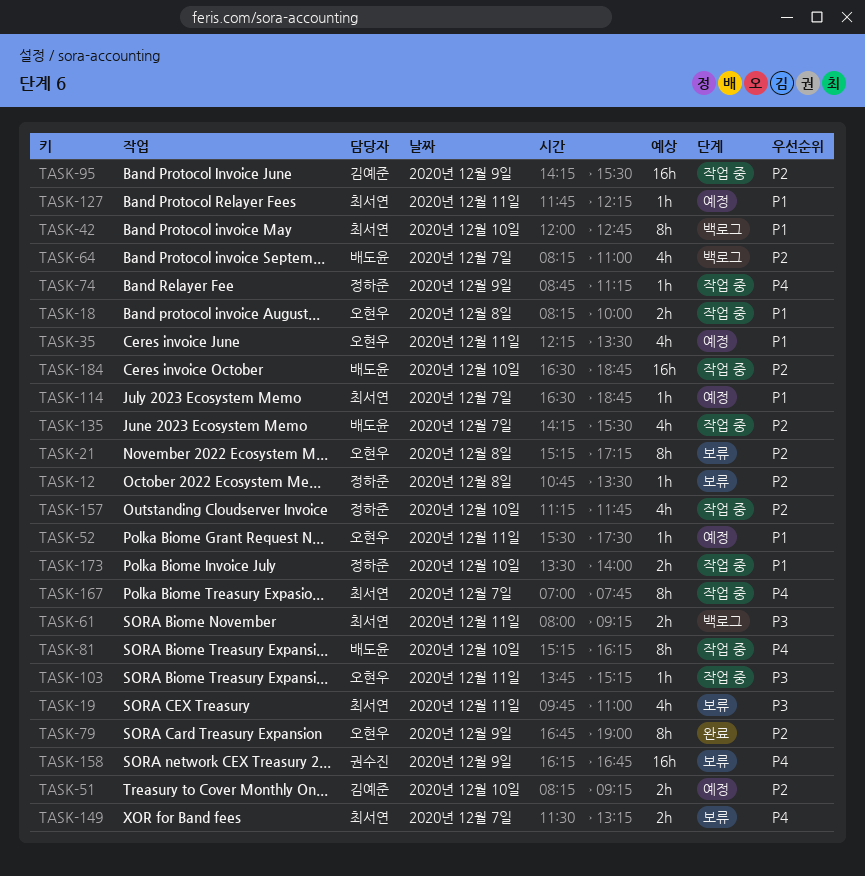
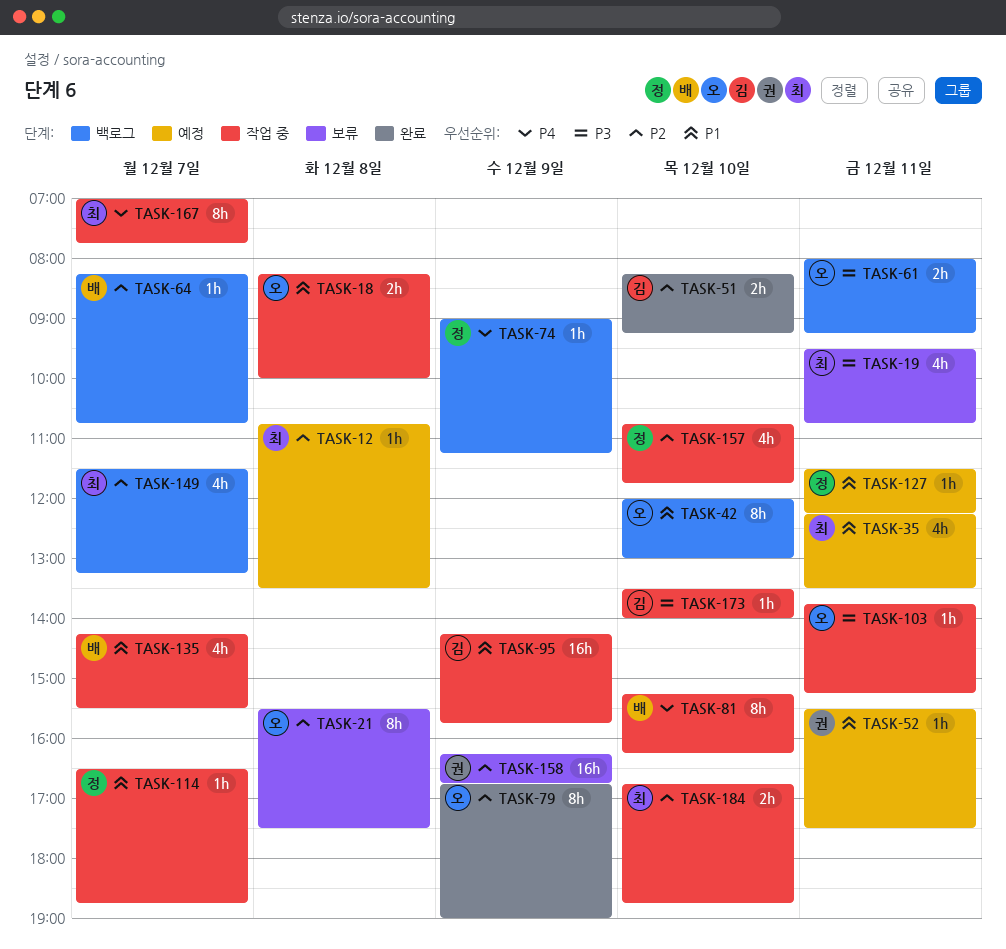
TASK-12, status: 보류 -> 예정
TASK-12, owner: 정하준 -> 최서연
TASK-19, begins: 09:45 -> 09:30
TASK-19, ends: 11:00 -> 10:45
TASK-21, begins: 15:15 -> 15:30
TASK-21, ends: 17:15 -> 17:30
TASK-35, owner: 오현우 -> 최서연
TASK-42, owner: 최서연 -> 오현우
TASK-42, ends: 12:45 -> 13:00
TASK-51, status: 예정 -> 완료
TASK-52, owner: 오현우 -> 권수진
TASK-61, owner: 최서연 -> 오현우
TASK-64, estimate: 4h -> 1h
TASK-64, ends: 11:00 -> 10:45
TASK-74, status: 작업 중 -> 백로그
TASK-74, begins: 08:45 -> 09:00
TASK-95, priority: P2 -> P1
TASK-95, ends: 15:30 -> 15:45
TASK-114, status: 예정 -> 작업 중
TASK-114, owner: 최서연 -> 정하준
TASK-127, owner: 최서연 -> 정하준
TASK-127, begins: 11:45 -> 11:30
TASK-135, priority: P2 -> P1
TASK-149, status: 보류 -> 백로그
TASK-149, priority: P4 -> P2
TASK-149, estimate: 2h -> 4h
TASK-157, begins: 11:15 -> 10:45
TASK-158, priority: P4 -> P2
TASK-173, owner: 정하준 -> 김예준
TASK-173, priority: P1 -> P3
TASK-173, estimate: 2h -> 1h
TASK-184, owner: 배도윤 -> 최서연
TASK-184, estimate: 16h -> 2h
TASK-184, begins: 16:30 -> 16:45

